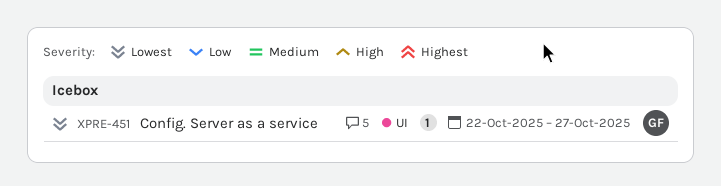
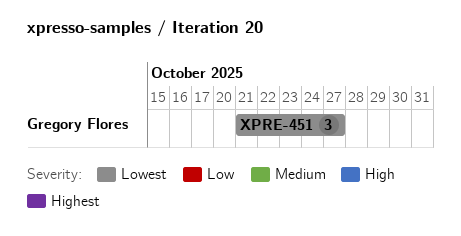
XPRE-451, estimate: 1 -> 3
XPRE-451, start: Oct 22 -> Oct 21

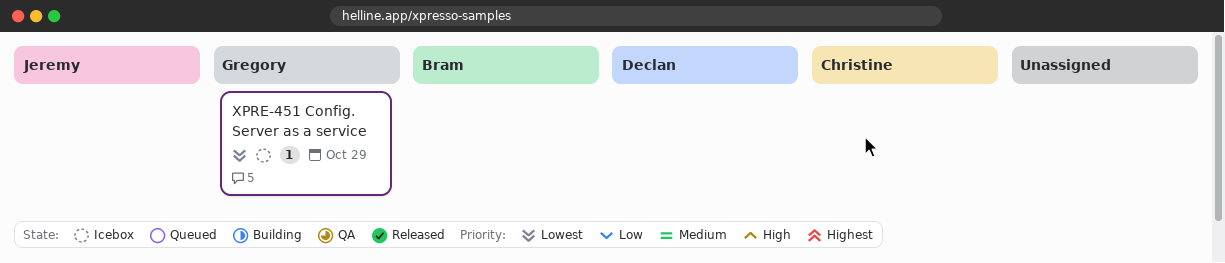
XPRE-451, estimate: 3 -> 1
XPRE-451, due: Oct 27 -> Oct 29

